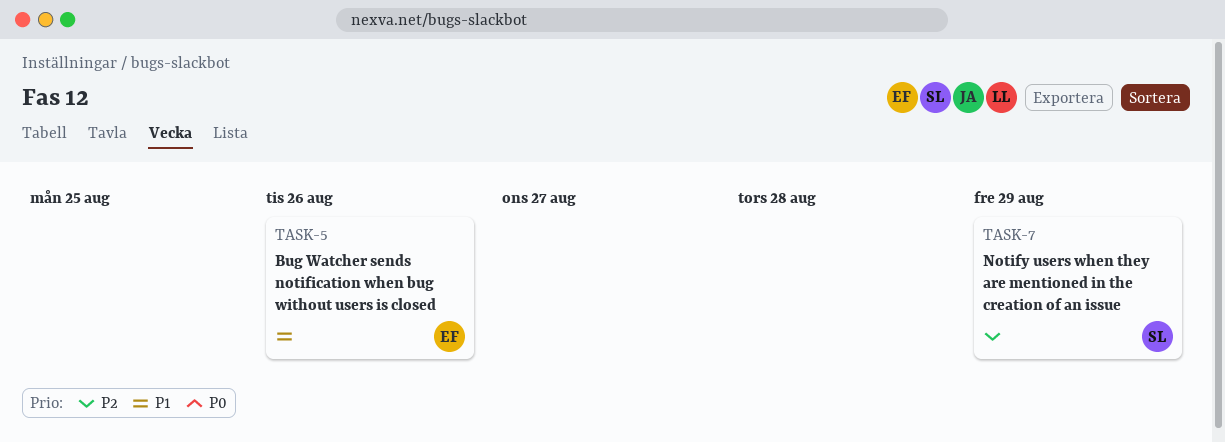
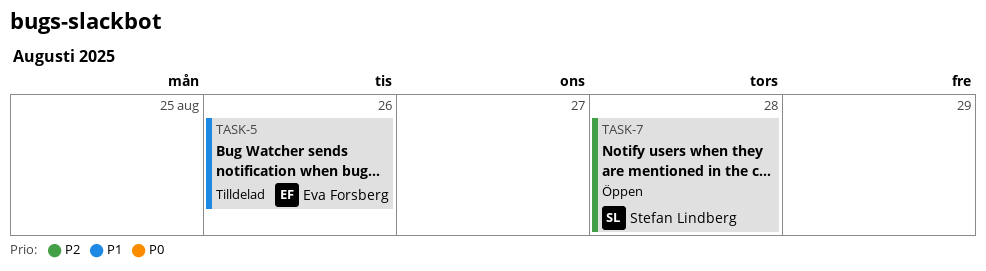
TASK-7, due: Aug 29 -> Aug 28

